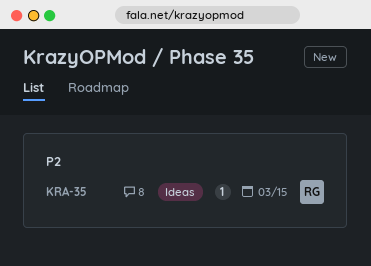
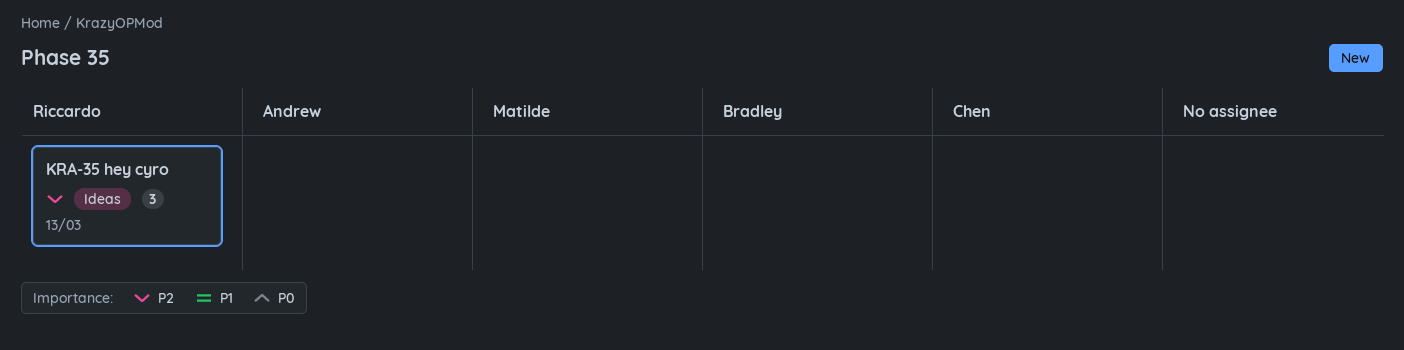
KRA-35, estimate: 1 -> 3
KRA-35, due: Mar 15 -> Mar 13

